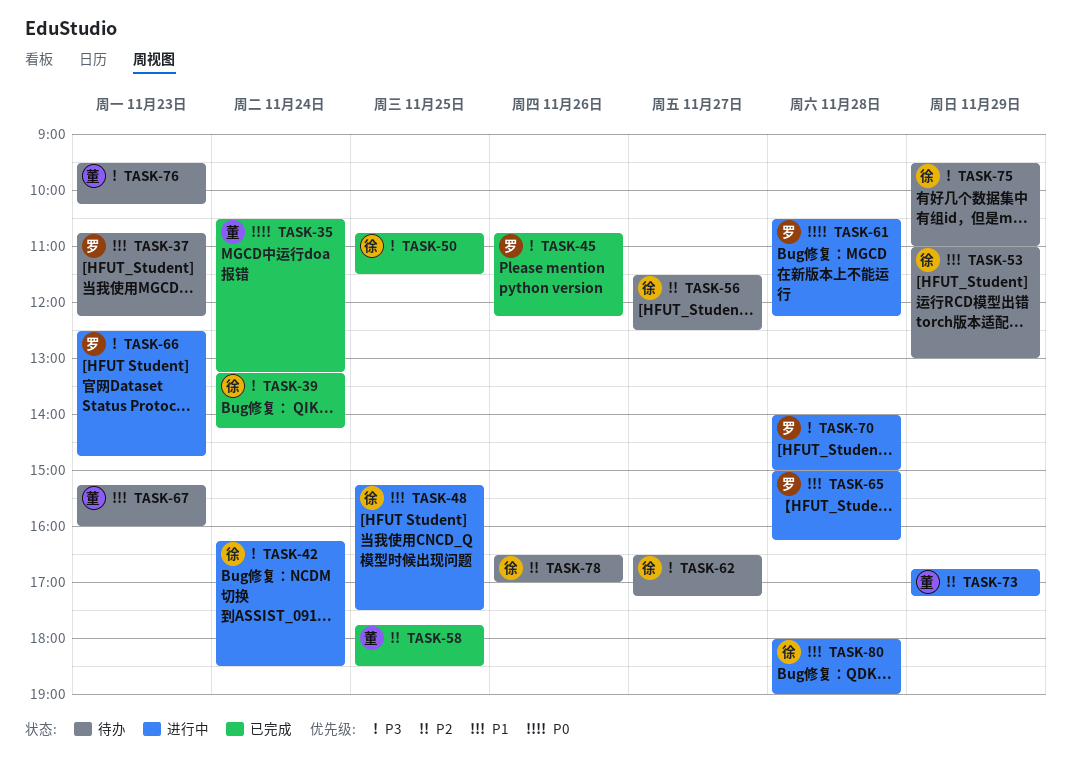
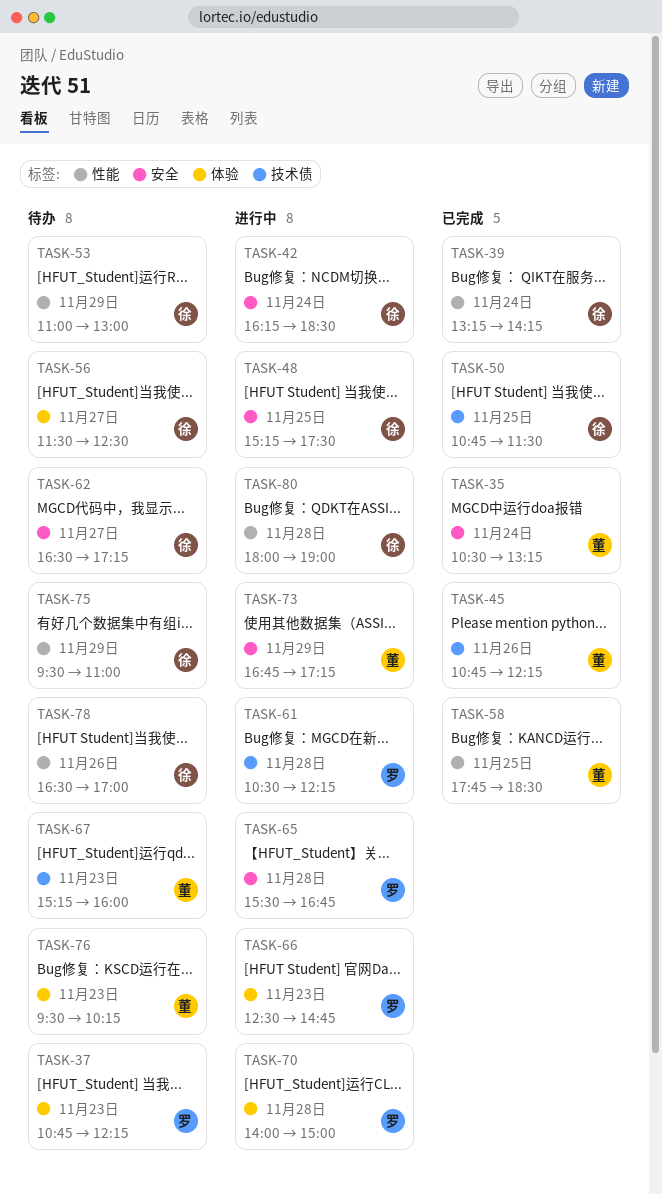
TASK-45, owner: 罗 -> 董
TASK-65, begins: 15:00 -> 15:30
TASK-65, ends: 16:15 -> 16:45

